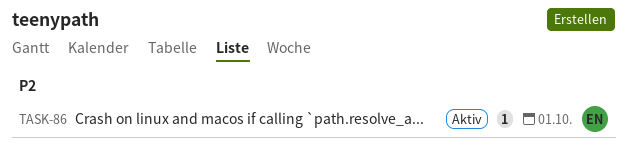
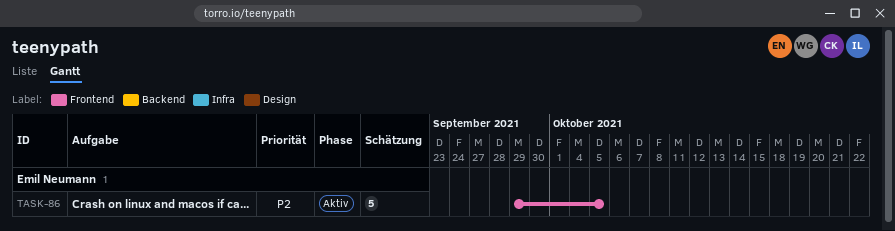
TASK-86, estimate: 1 -> 5
TASK-86, due: Oct 1 -> Oct 5

